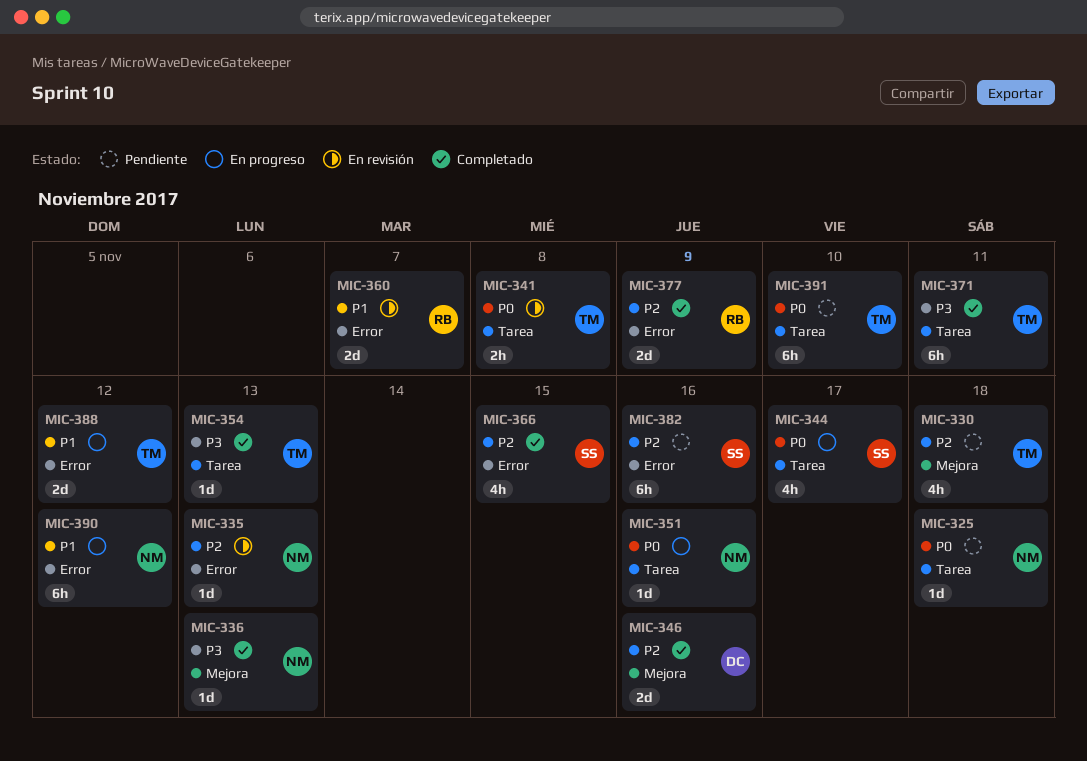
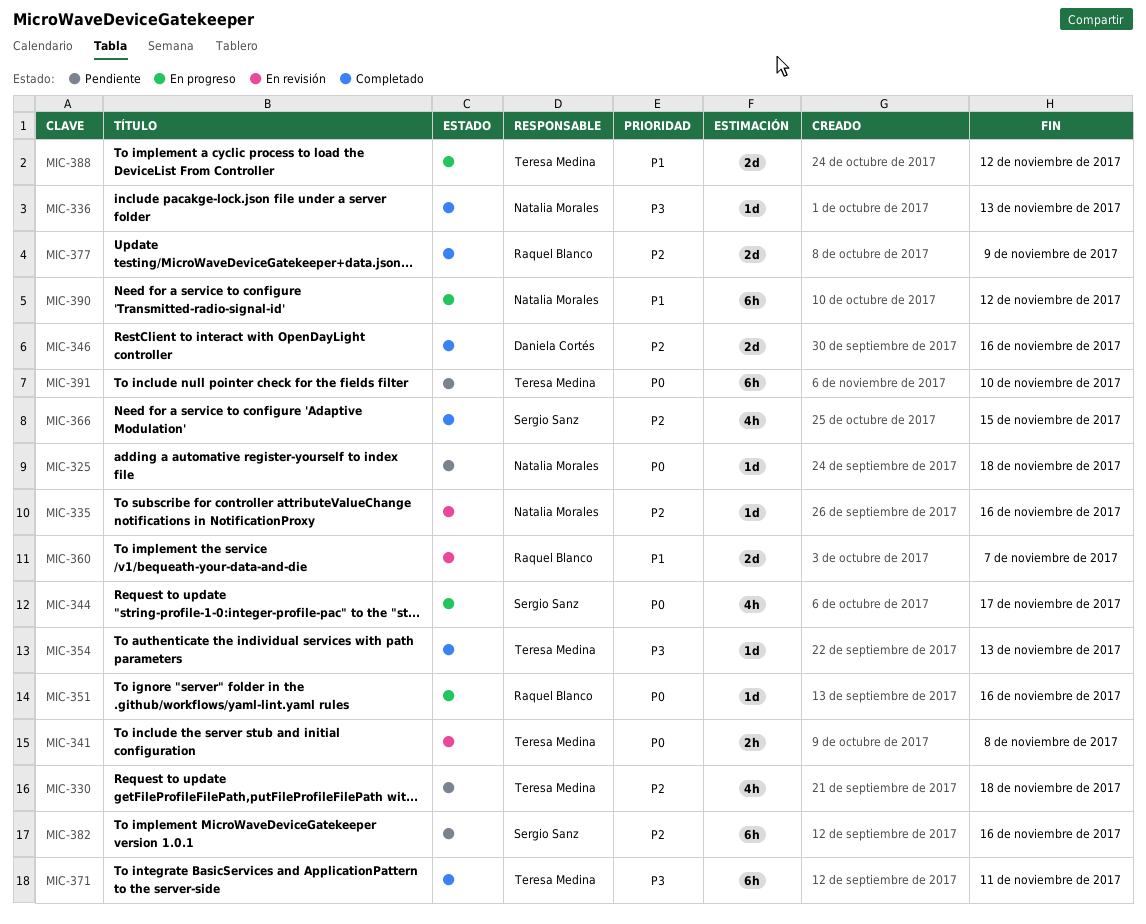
MIC-335, due: Nov 13 -> Nov 16
MIC-351, owner: Natalia Morales -> Raquel Blanco

